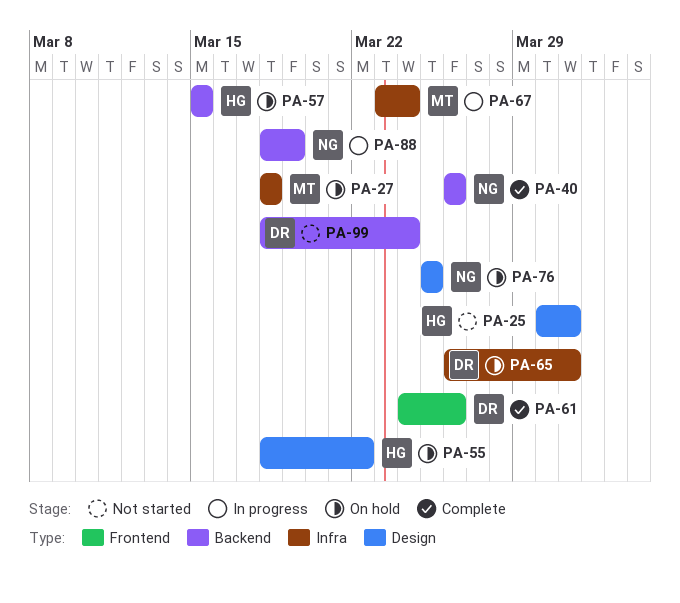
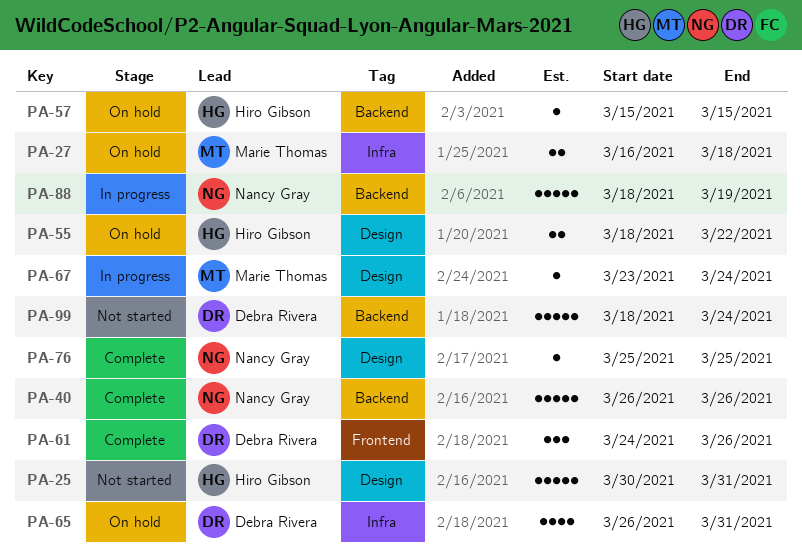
PA-27, start: Mar 18 -> Mar 16
PA-67, label: Infra -> Design
PA-76, status: On hold -> Complete

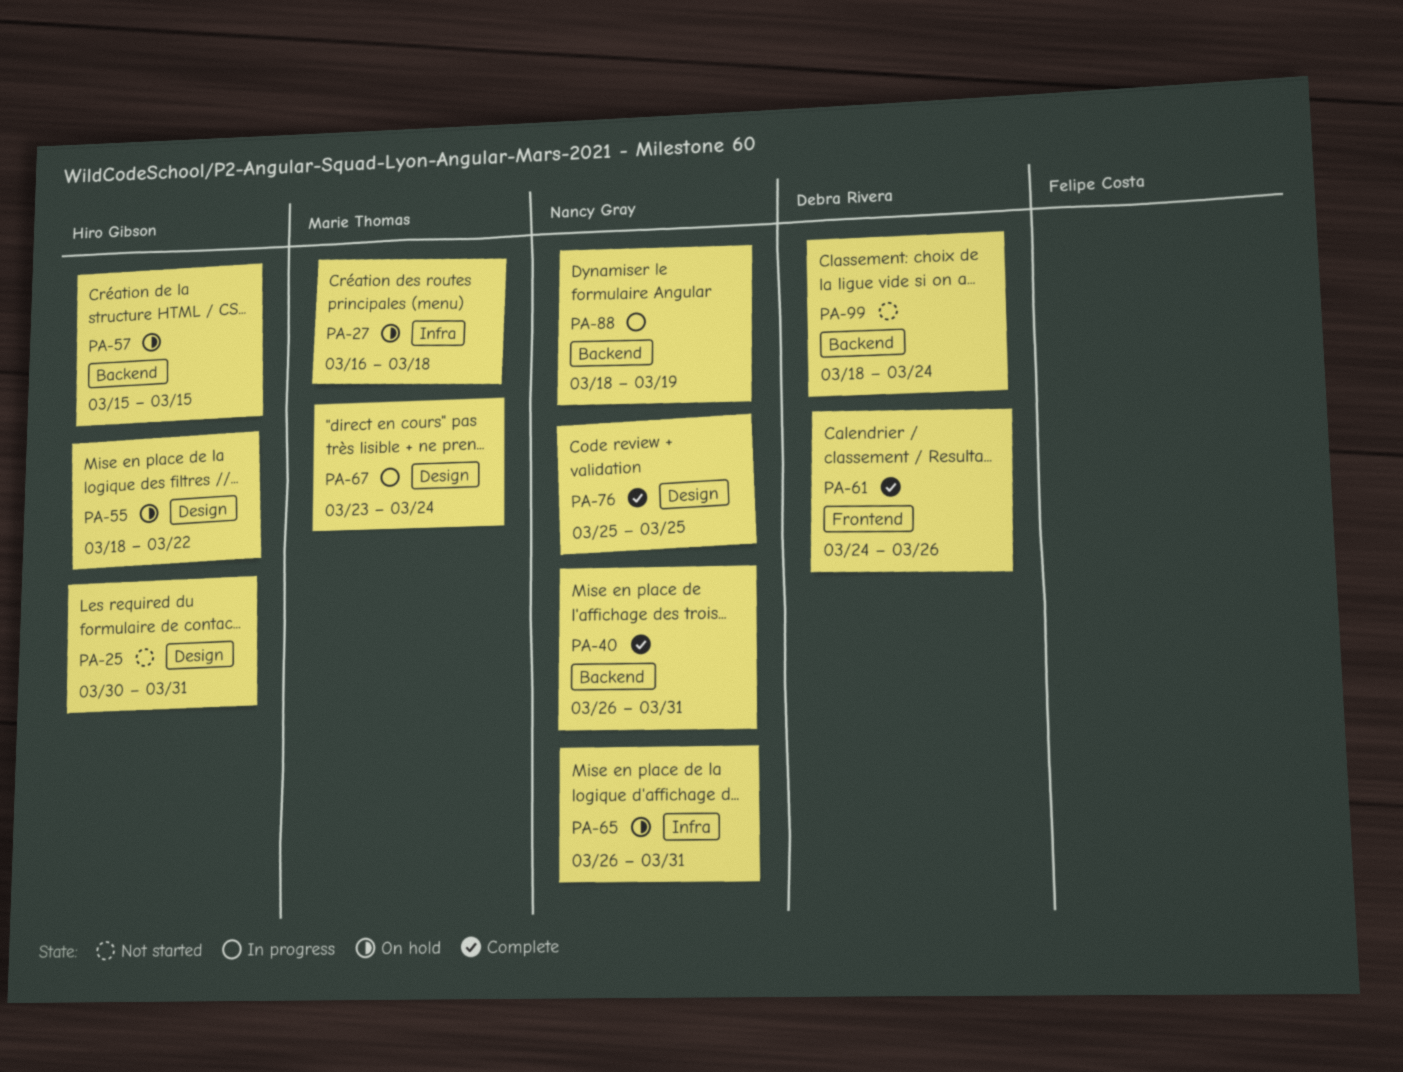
PA-40, due: Mar 26 -> Mar 31
PA-65, owner: Debra Rivera -> Nancy Gray

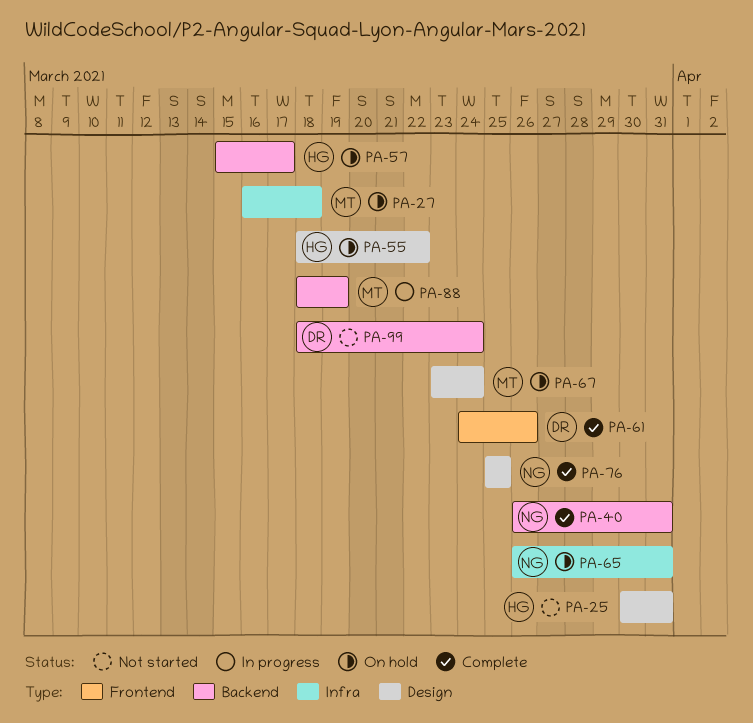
PA-57, due: Mar 15 -> Mar 17
PA-67, status: In progress -> On hold
PA-88, owner: Nancy Gray -> Marie Thomas

